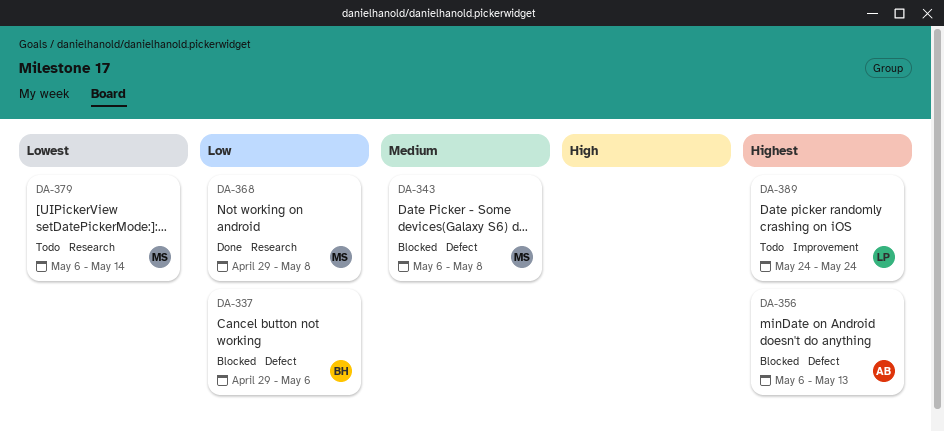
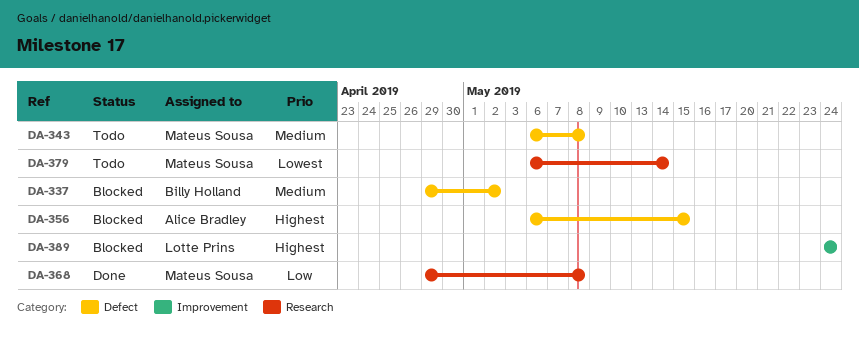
DA-337, priority: Low -> Medium
DA-337, due: May 6 -> May 2
DA-343, status: Blocked -> Todo
DA-356, due: May 13 -> May 15
DA-389, status: Todo -> Blocked

